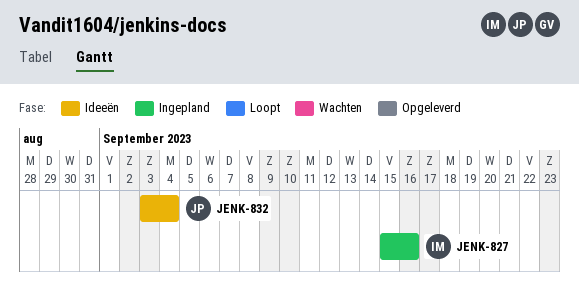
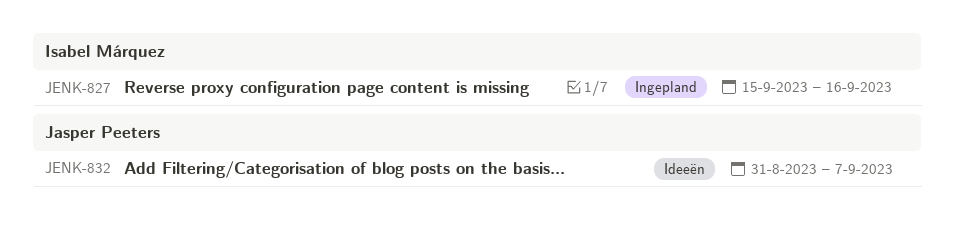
JENK-832, start: Sep 3 -> Aug 31
JENK-832, due: Sep 4 -> Sep 7

